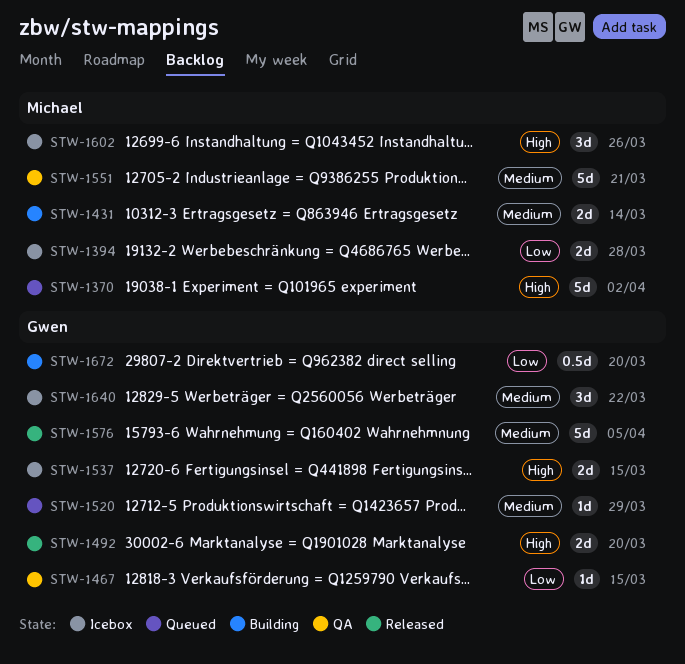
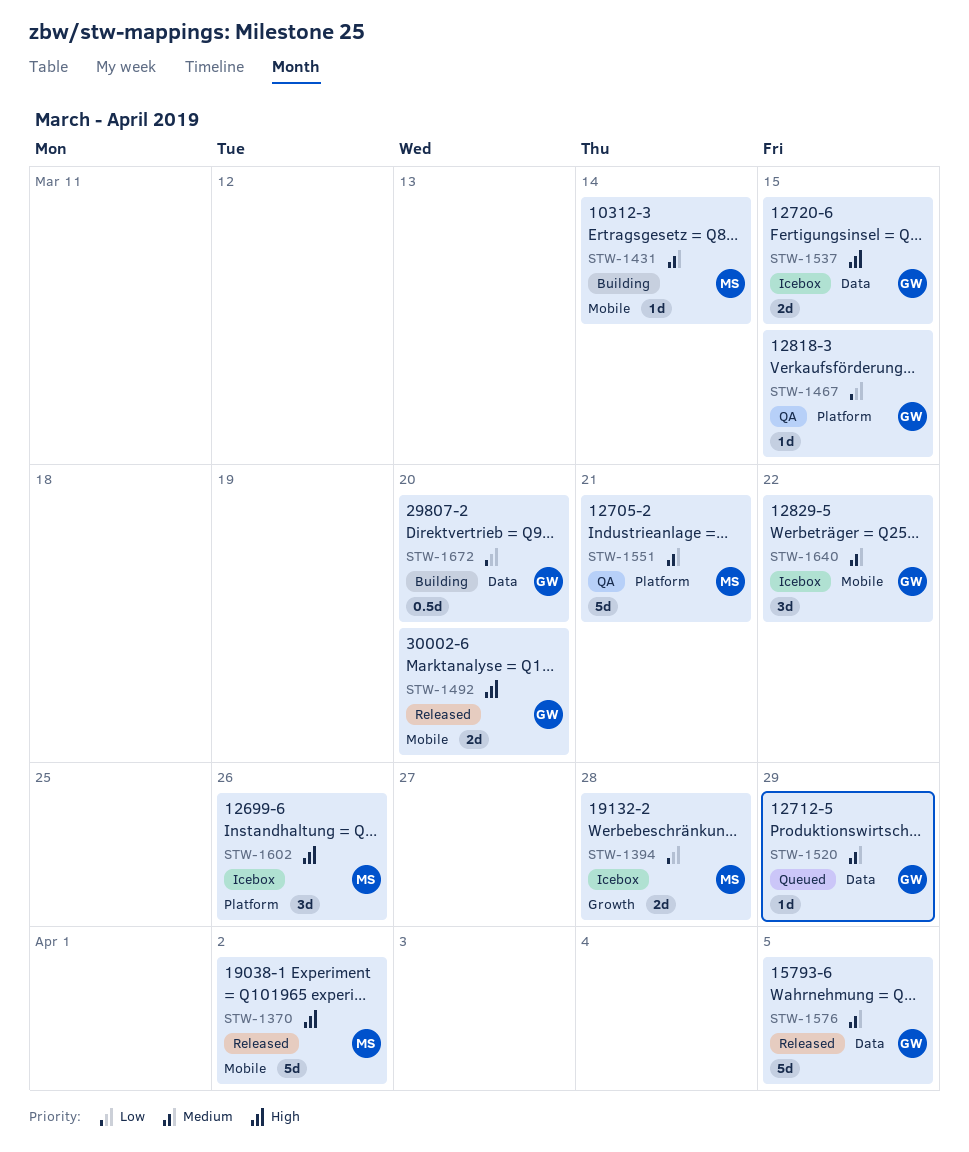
STW-1370, status: Queued -> Released
STW-1431, estimate: 2d -> 1d

